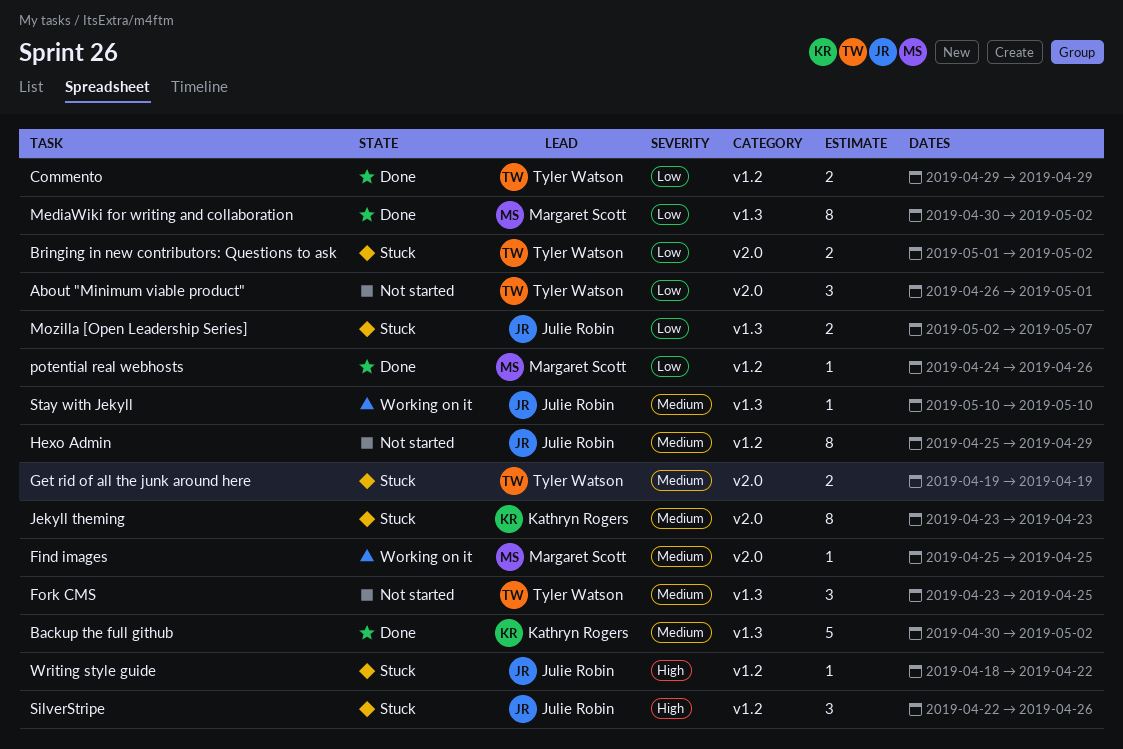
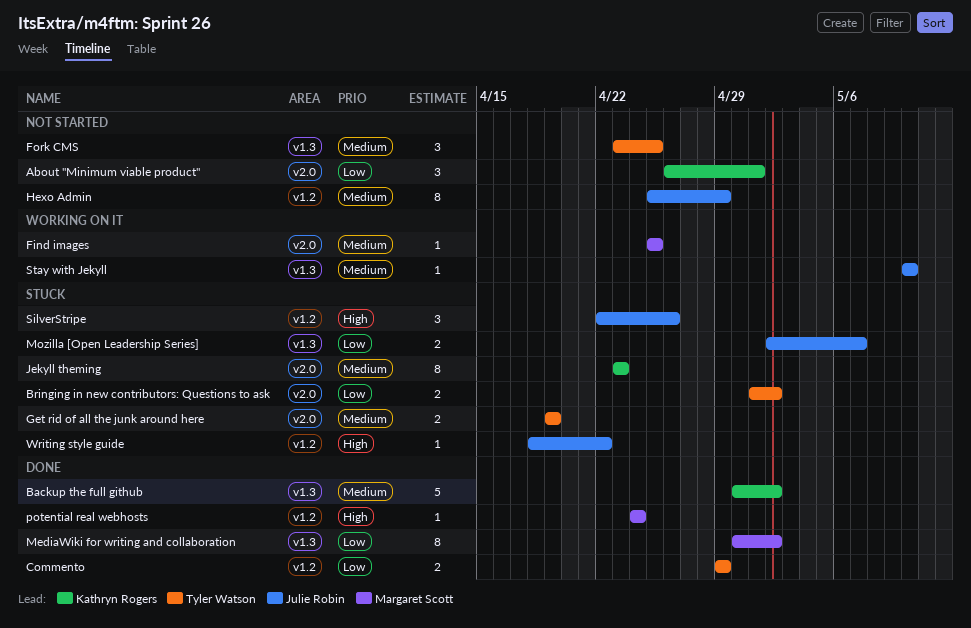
About "Minimum viable product", owner: Tyler Watson -> Kathryn Rogers
potential real webhosts, priority: Low -> High
potential real webhosts, due: Apr 26 -> Apr 24

